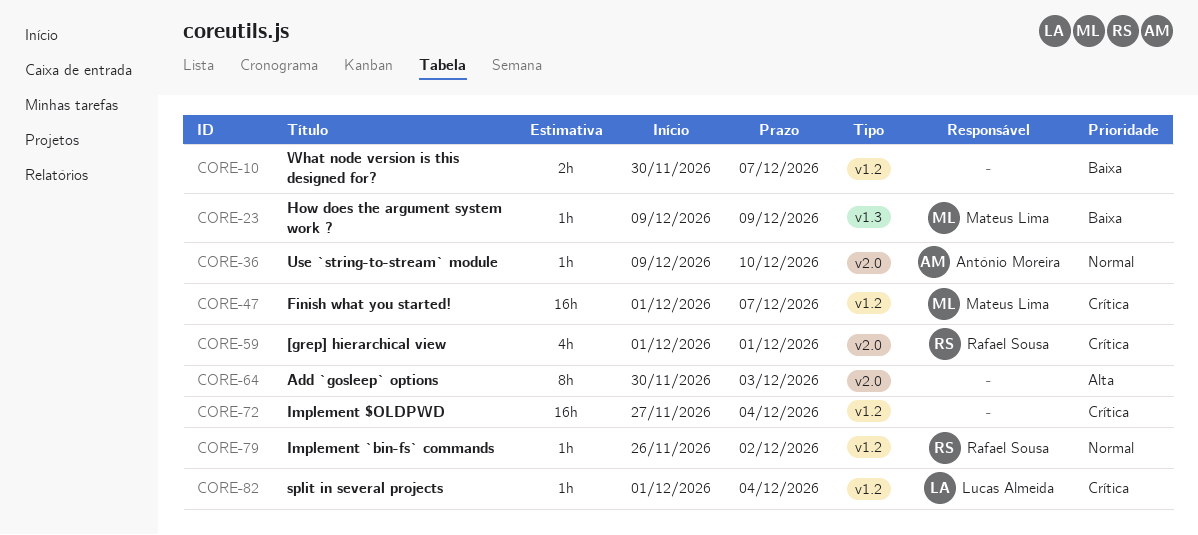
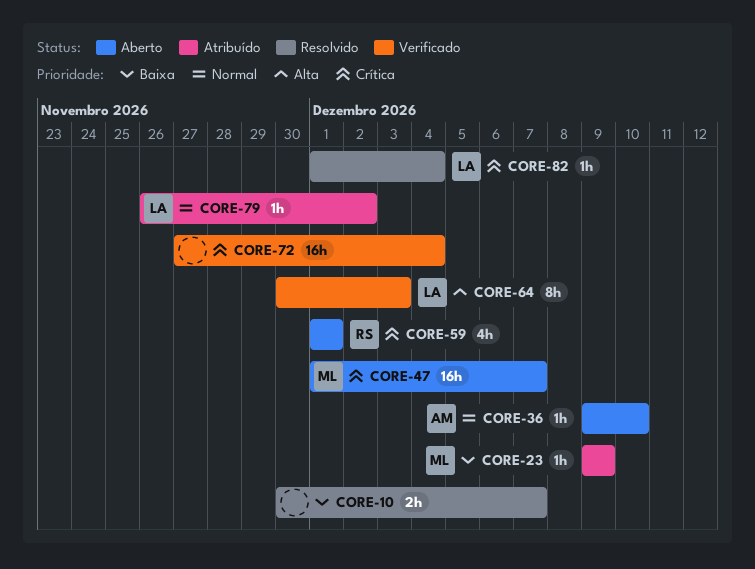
CORE-64, owner: none -> Lucas Almeida
CORE-79, owner: Rafael Sousa -> Lucas Almeida

